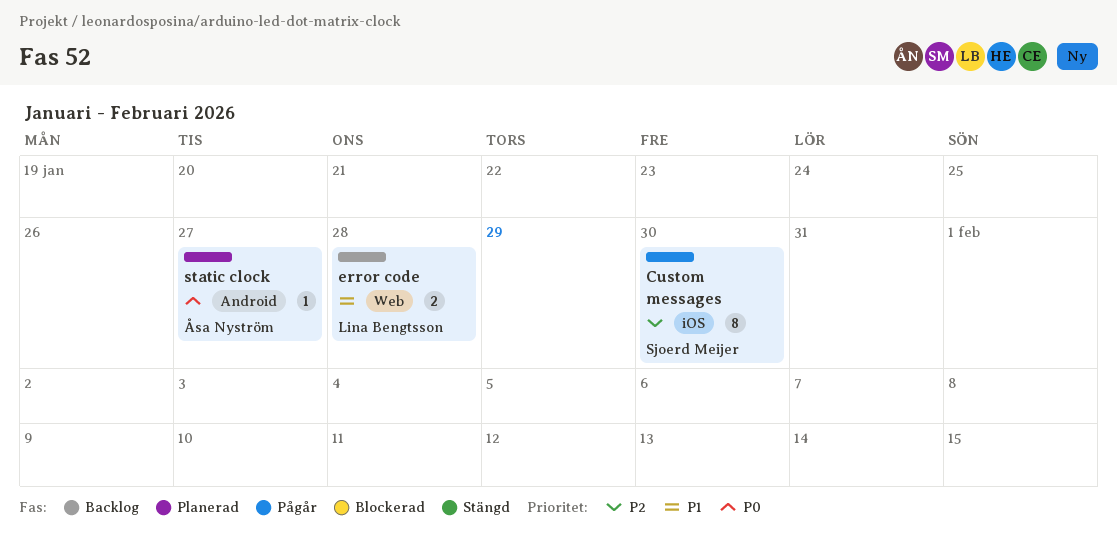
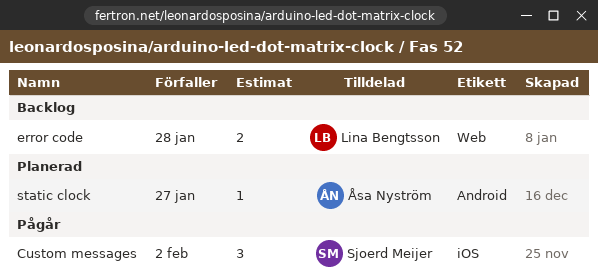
Custom messages, estimate: 8 -> 3
Custom messages, due: Jan 30 -> Feb 2

